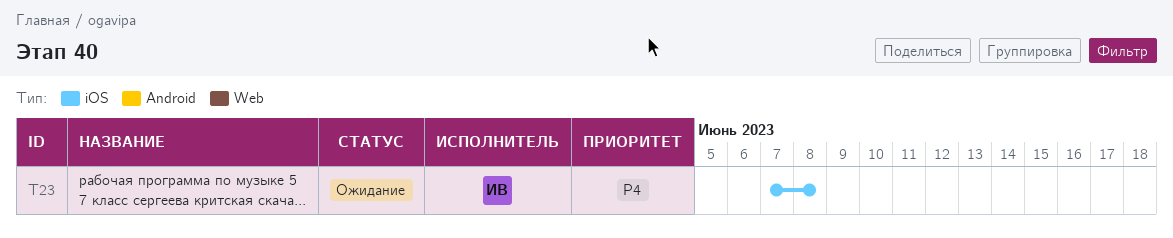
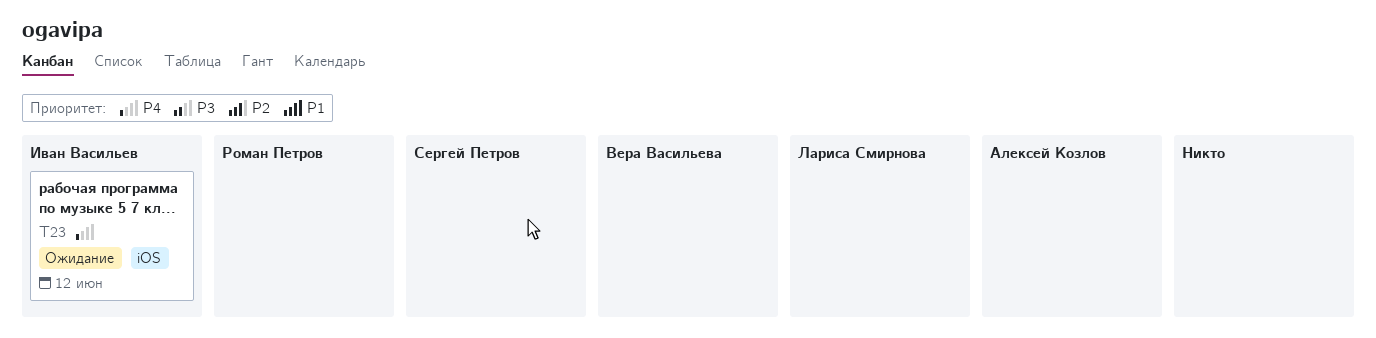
T23, due: Jun 8 -> Jun 12

